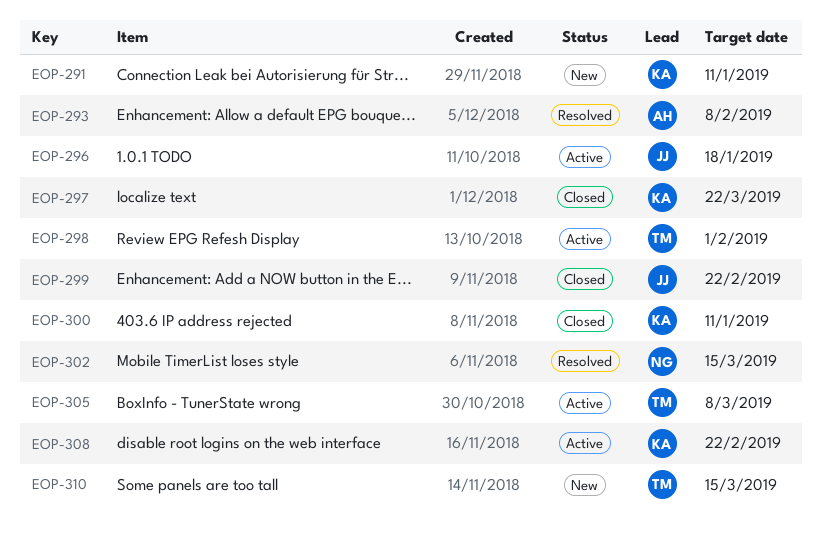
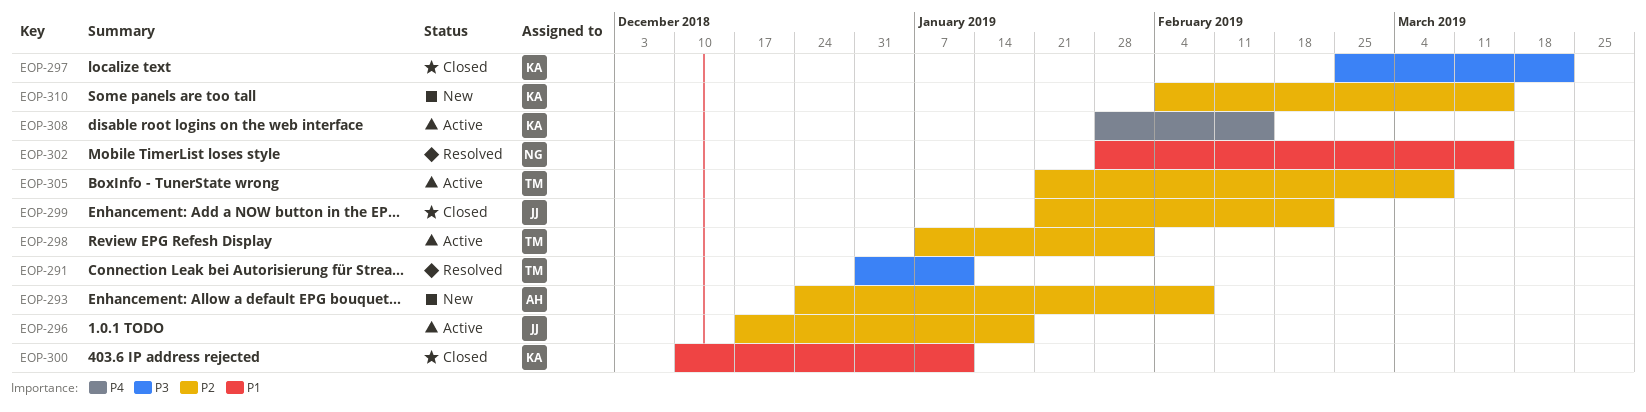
EOP-291, status: New -> Resolved
EOP-291, owner: KA -> TM
EOP-293, status: Resolved -> New
EOP-308, due: Feb 22 -> Feb 15
EOP-310, owner: TM -> KA

